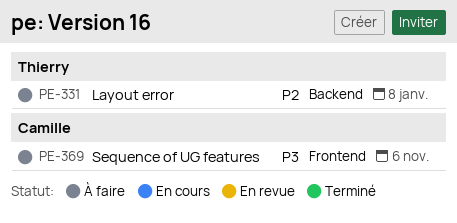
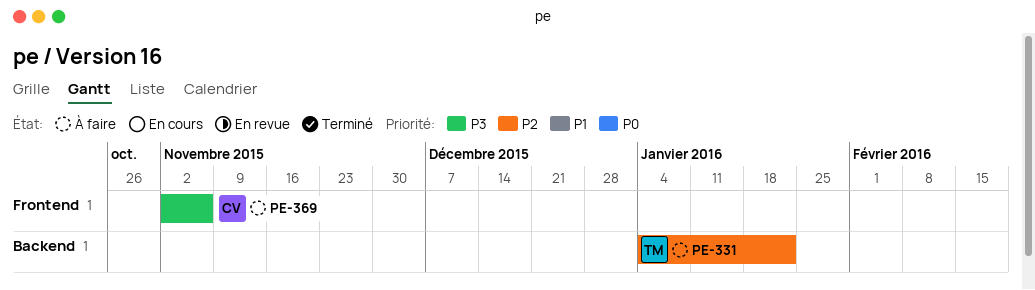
PE-331, due: Jan 8 -> Jan 22

